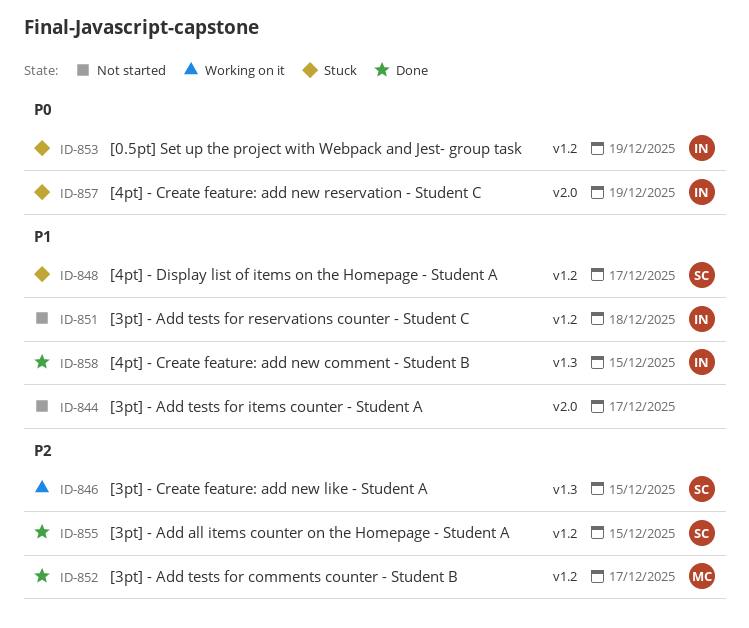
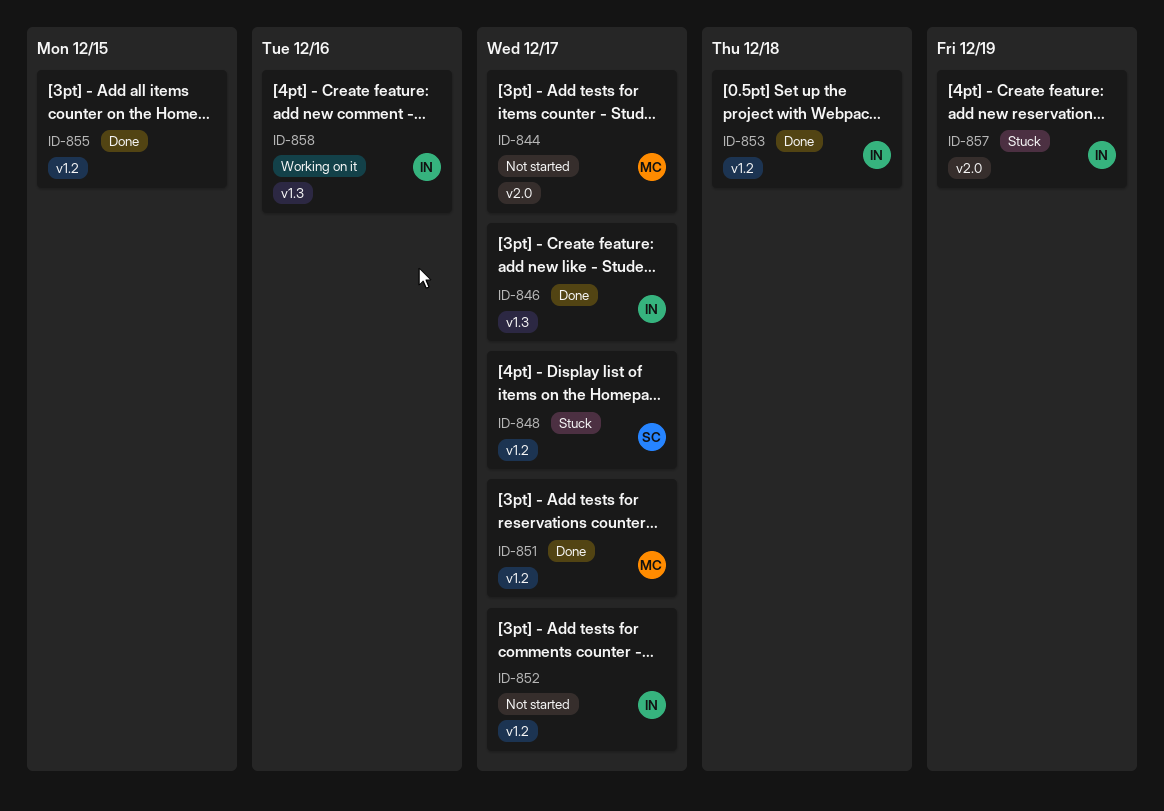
ID-844, owner: none -> MC
ID-846, status: Working on it -> Done
ID-846, owner: SC -> IN
ID-846, due: Dec 15 -> Dec 17
ID-851, status: Not started -> Done
ID-851, owner: IN -> MC
ID-851, due: Dec 18 -> Dec 17
ID-852, status: Done -> Not started
ID-852, owner: MC -> IN
ID-853, status: Stuck -> Done
ID-853, due: Dec 19 -> Dec 18
ID-855, owner: SC -> none
ID-858, status: Done -> Working on it
ID-858, due: Dec 15 -> Dec 16

